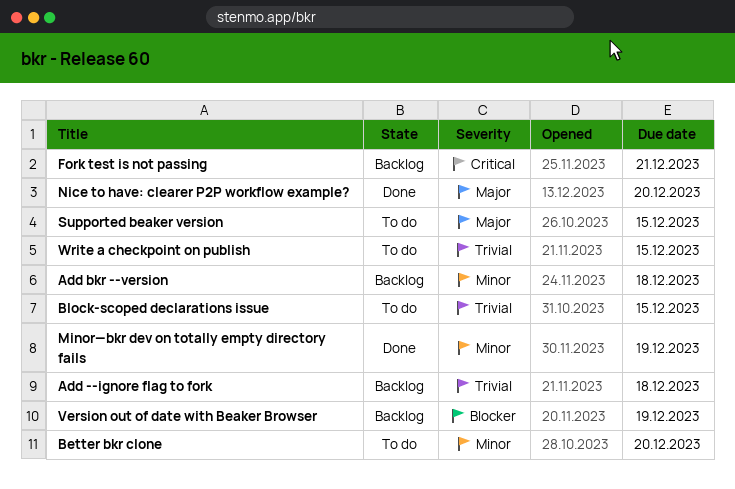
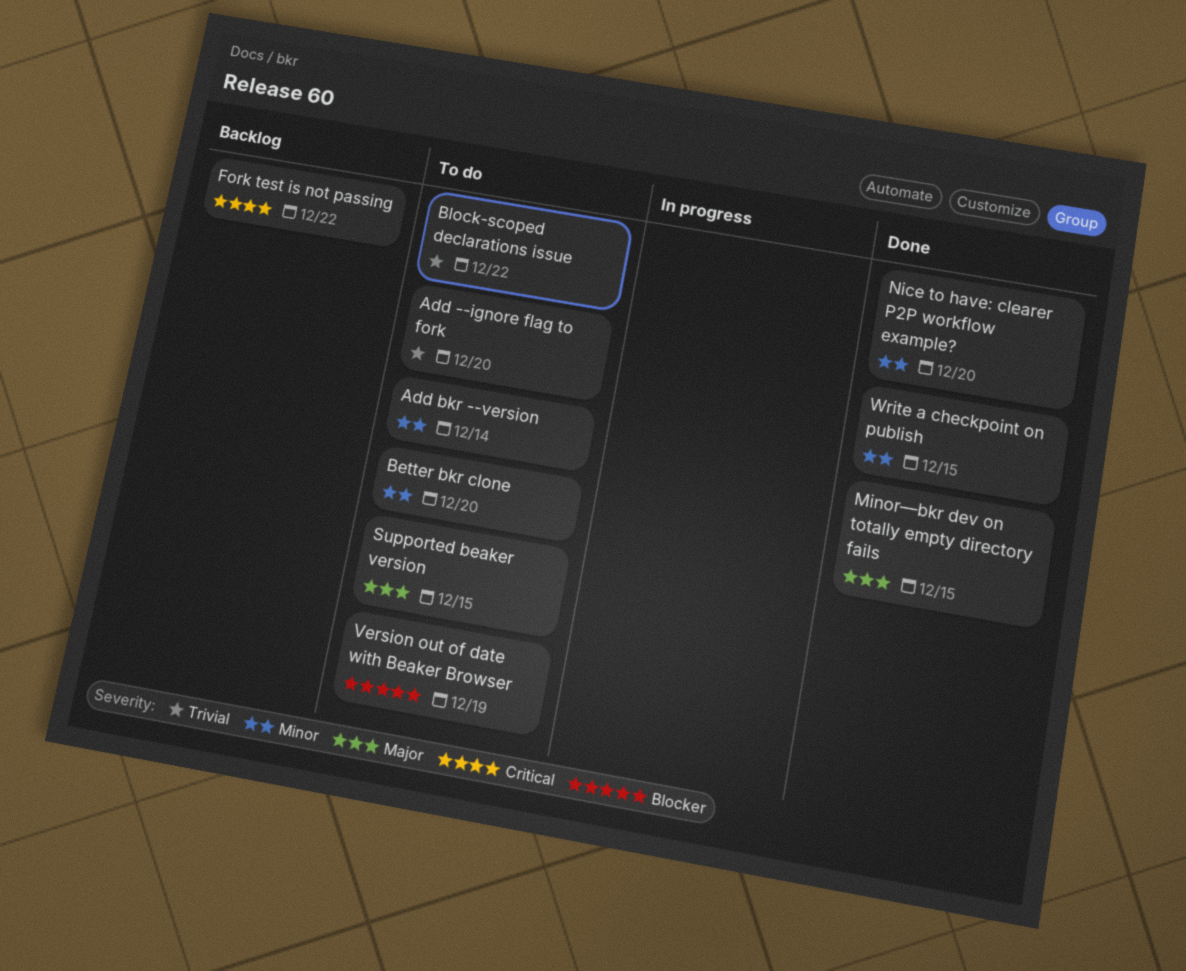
Add --ignore flag to fork, status: Backlog -> To do
Add --ignore flag to fork, due: Dec 18 -> Dec 20
Add bkr --version, status: Backlog -> To do
Add bkr --version, due: Dec 18 -> Dec 14
Block-scoped declarations issue, due: Dec 15 -> Dec 22
Fork test is not passing, due: Dec 21 -> Dec 22
Minor—bkr dev on totally empty directory fails, priority: Minor -> Major
Minor—bkr dev on totally empty directory fails, due: Dec 19 -> Dec 15
Nice to have: clearer P2P workflow example?, priority: Major -> Minor
Version out of date with Beaker Browser, status: Backlog -> To do
Write a checkpoint on publish, status: To do -> Done
Write a checkpoint on publish, priority: Trivial -> Minor

